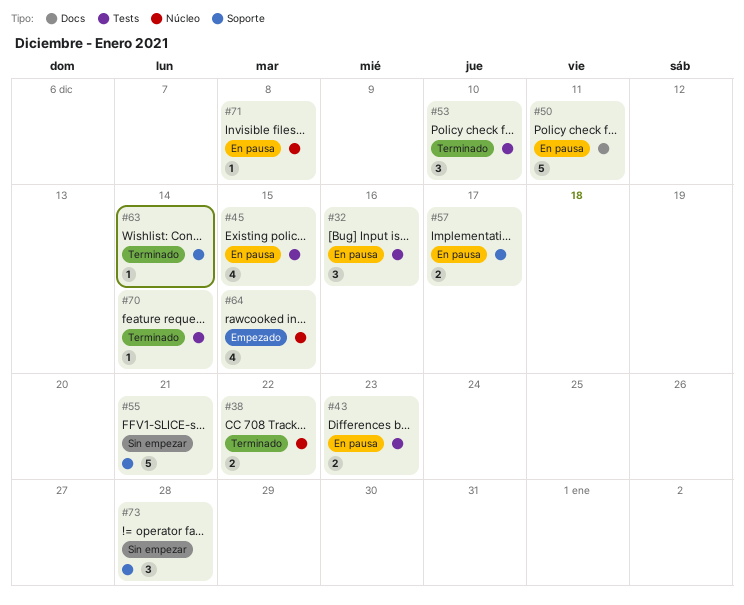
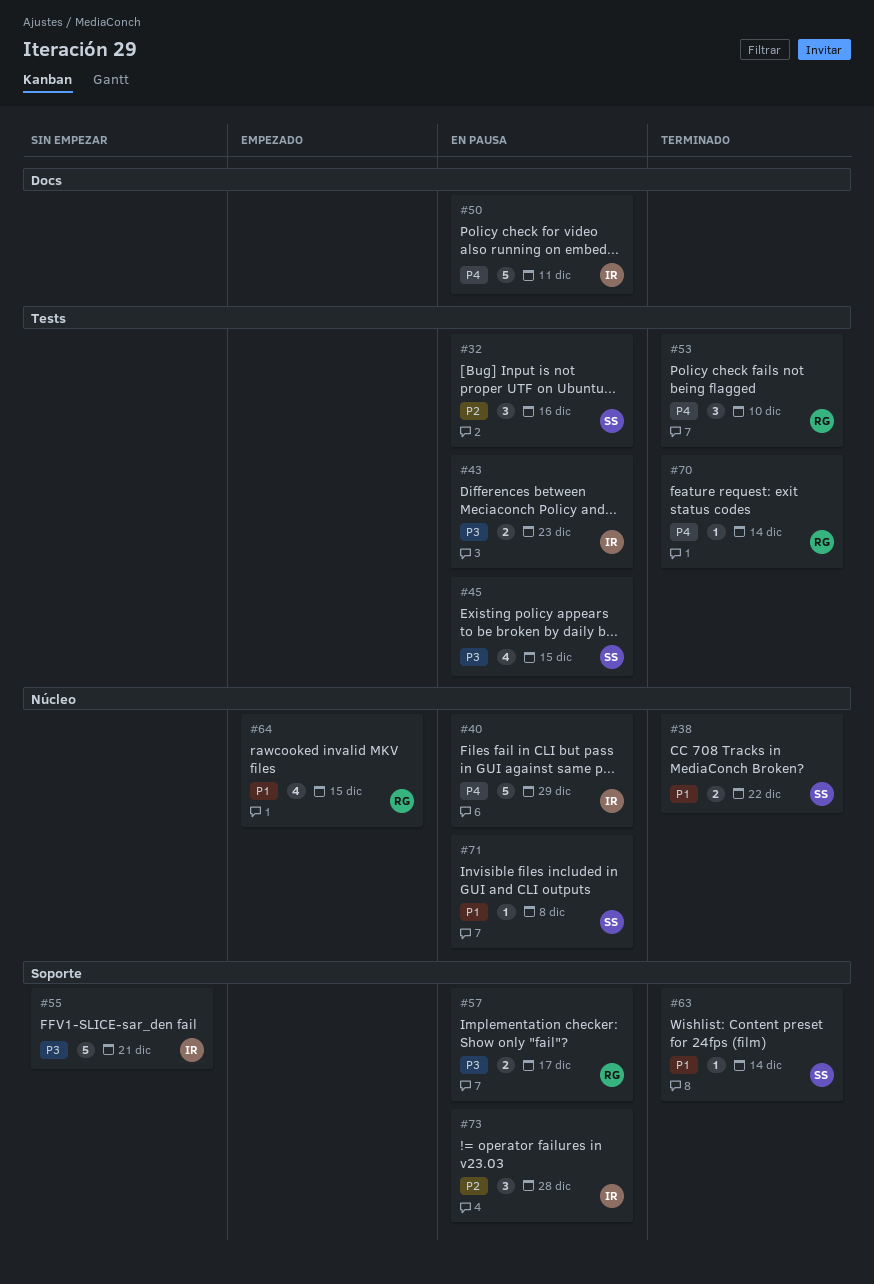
#40: none -> present
#73, status: Sin empezar -> En pausa

